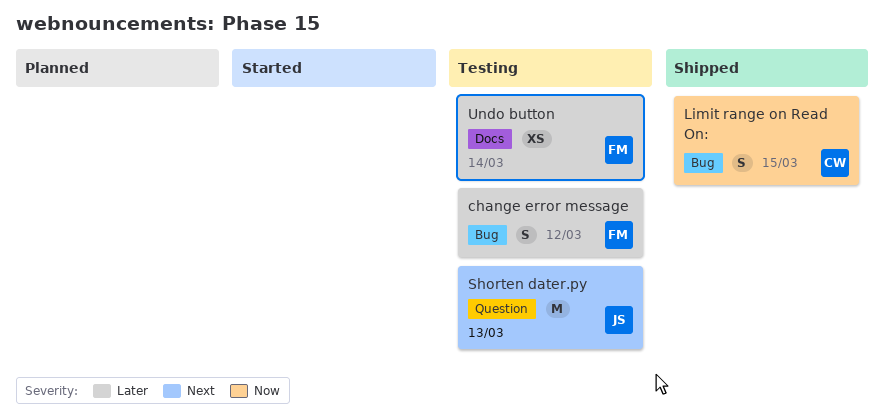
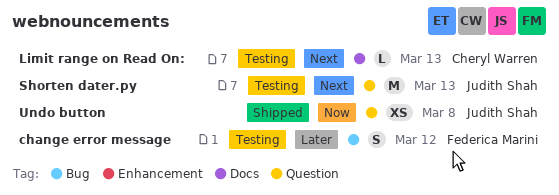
Limit range on Read On:, status: Shipped -> Testing
Limit range on Read On:, priority: Now -> Next
Limit range on Read On:, label: Bug -> Docs
Limit range on Read On:, estimate: S -> L
Limit range on Read On:, due: Mar 15 -> Mar 13
Undo button, status: Testing -> Shipped
Undo button, owner: Federica Marini -> Judith Shah
Undo button, priority: Later -> Now
Undo button, label: Docs -> Question
Undo button, due: Mar 14 -> Mar 8

